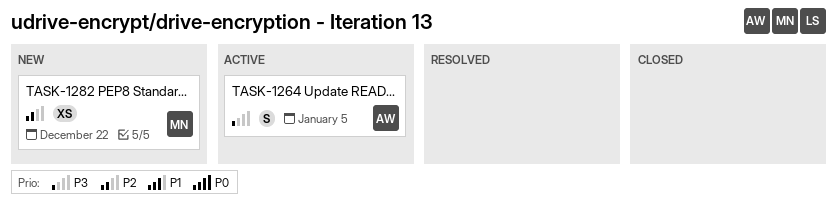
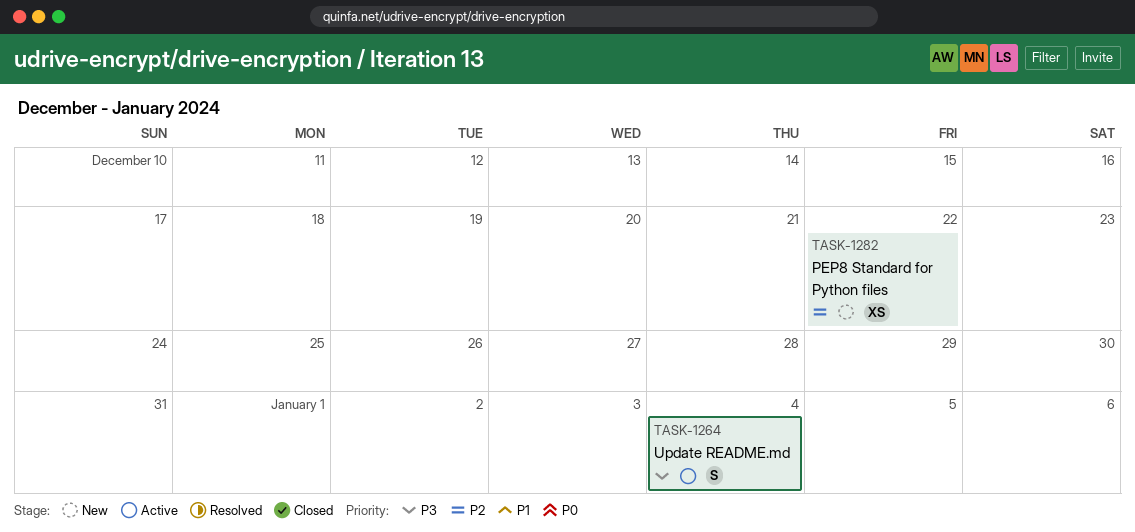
TASK-1264, due: Jan 5 -> Jan 4

